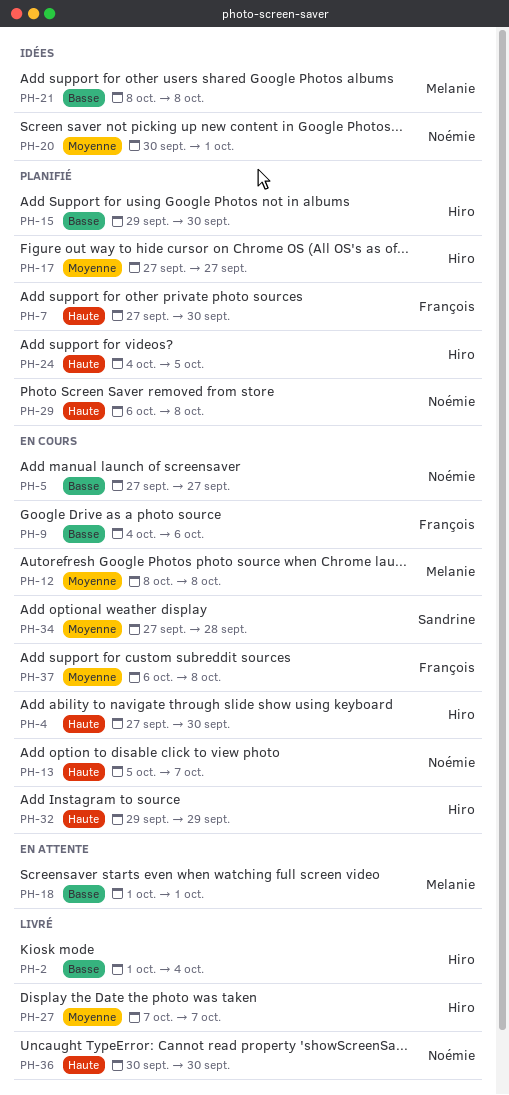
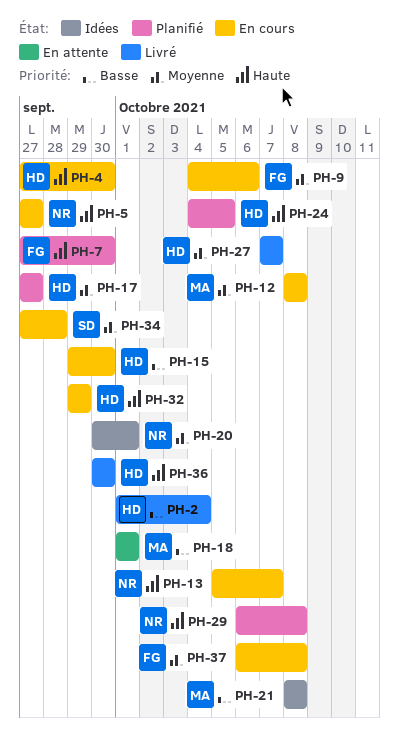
PH-5, priority: Basse -> Haute
PH-9, priority: Basse -> Moyenne
PH-15, status: Planifié -> En cours
PH-36, owner: Noémie -> Hiro

